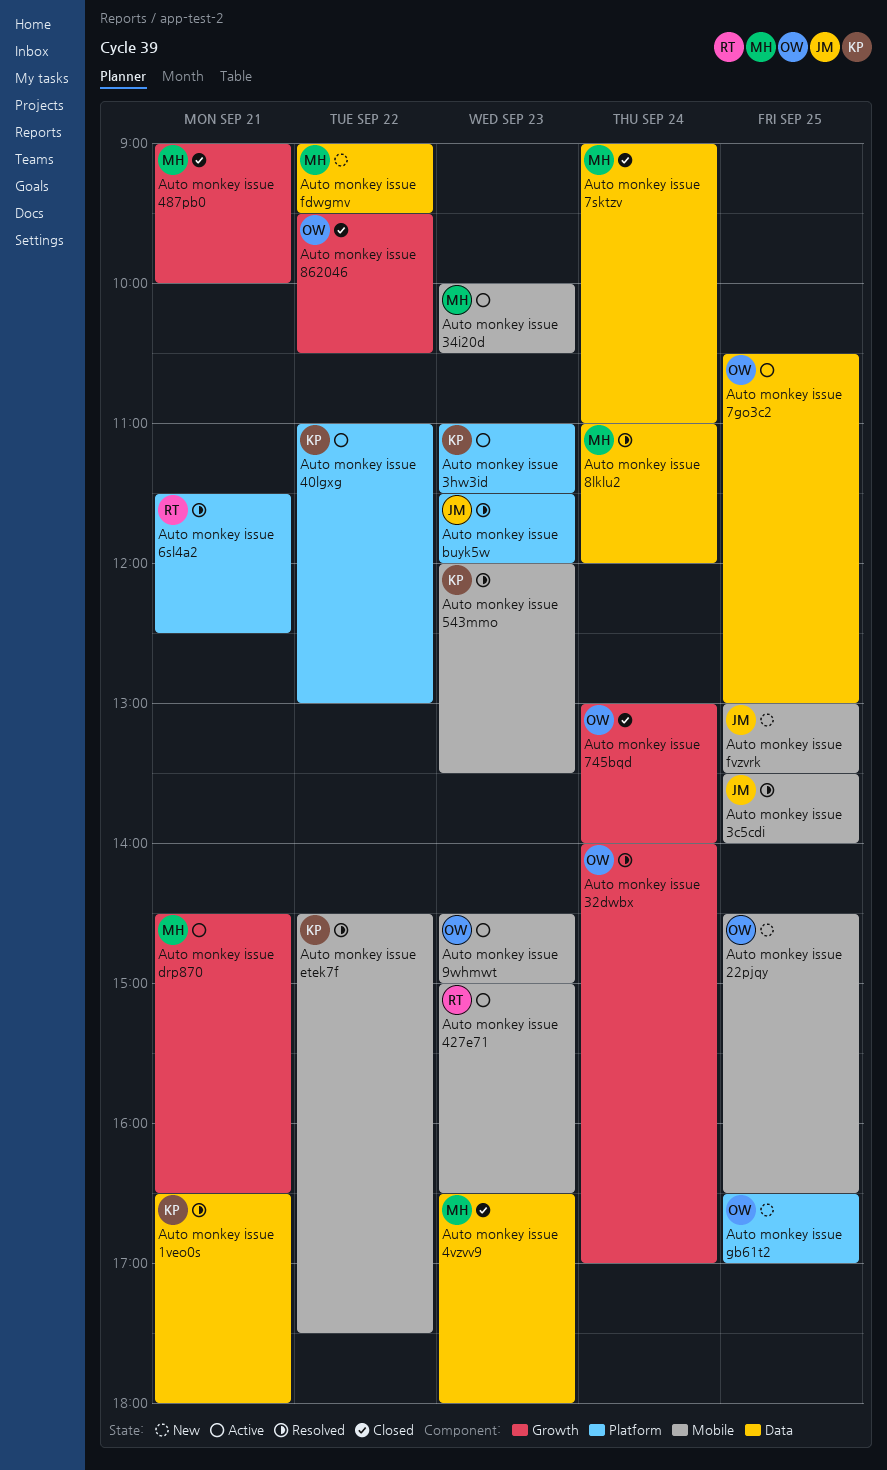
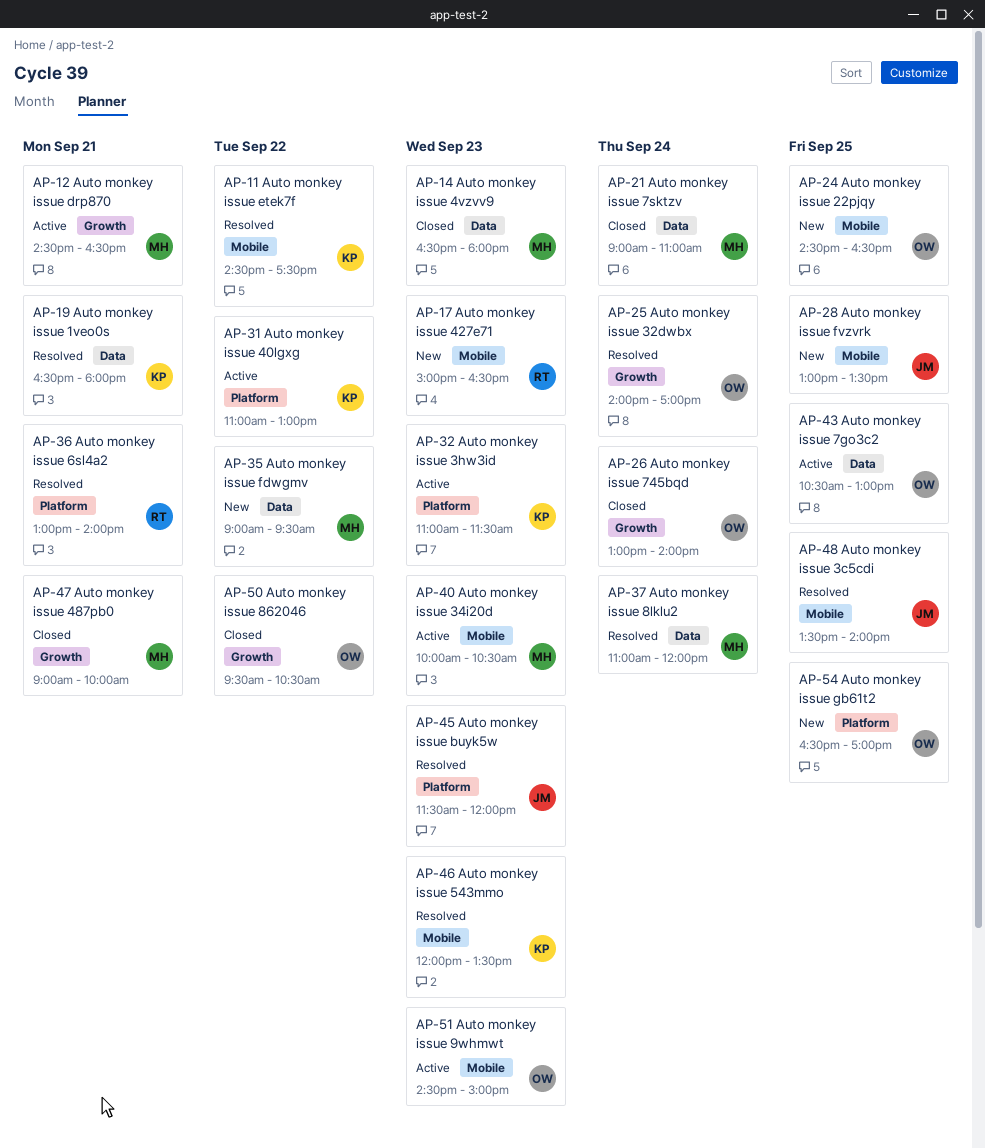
Auto monkey issue 427e71, status: Active -> New
Auto monkey issue 6sl4a2, begins: 11:30 -> 13:00
Auto monkey issue 6sl4a2, ends: 12:30 -> 14:00

